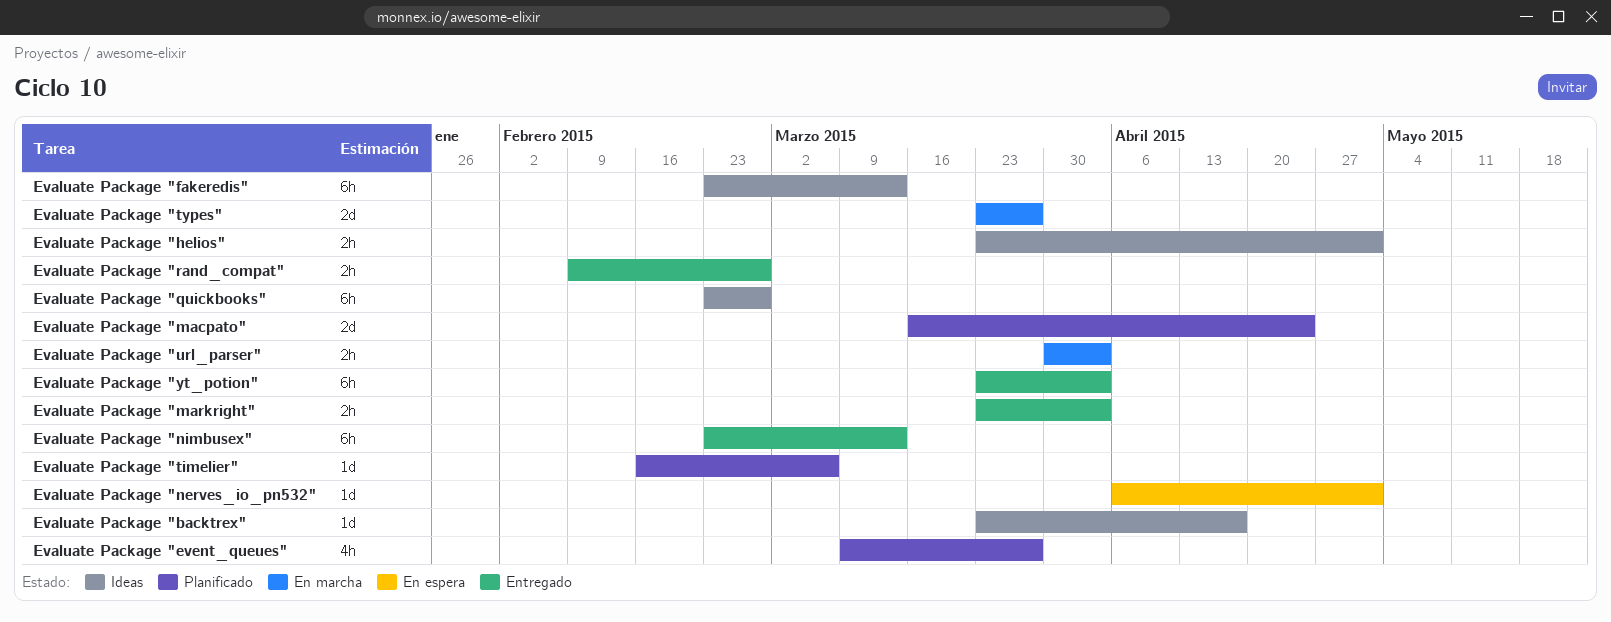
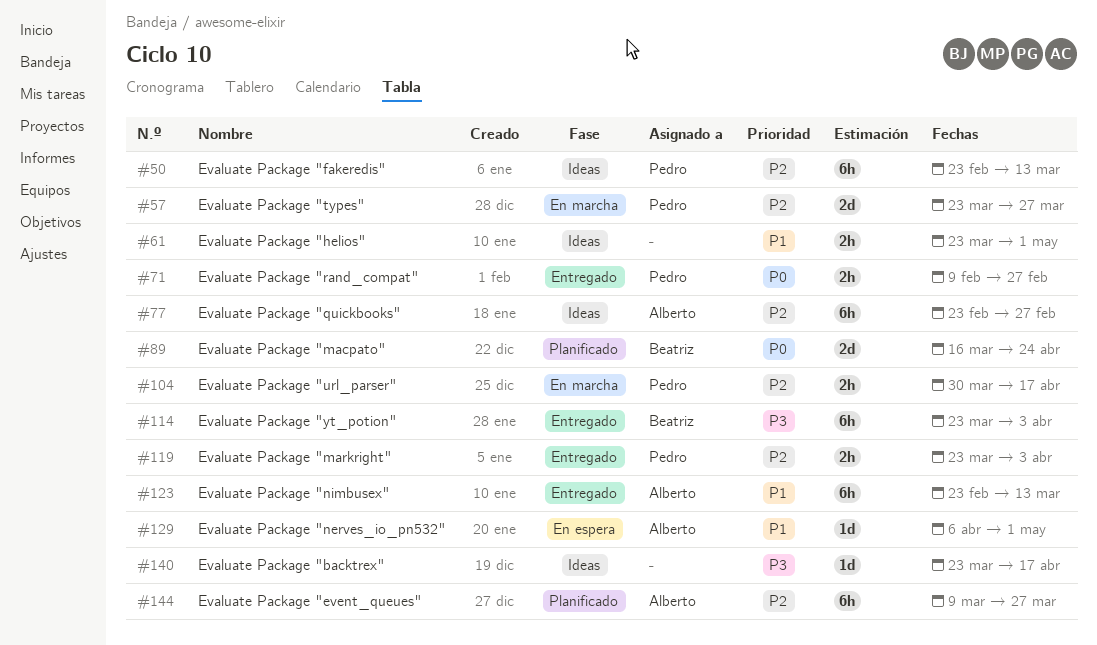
Evaluate Package "event_queues", estimate: 4h -> 6h
Evaluate Package "timelier": present -> none
Evaluate Package "url_parser", due: Apr 3 -> Apr 17

